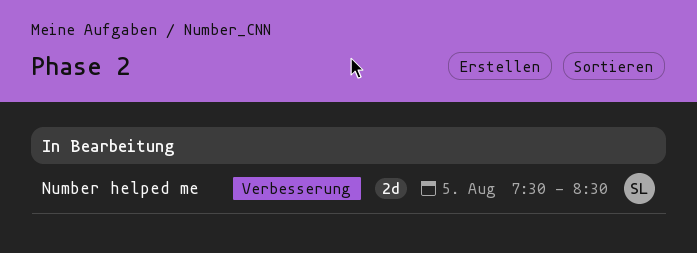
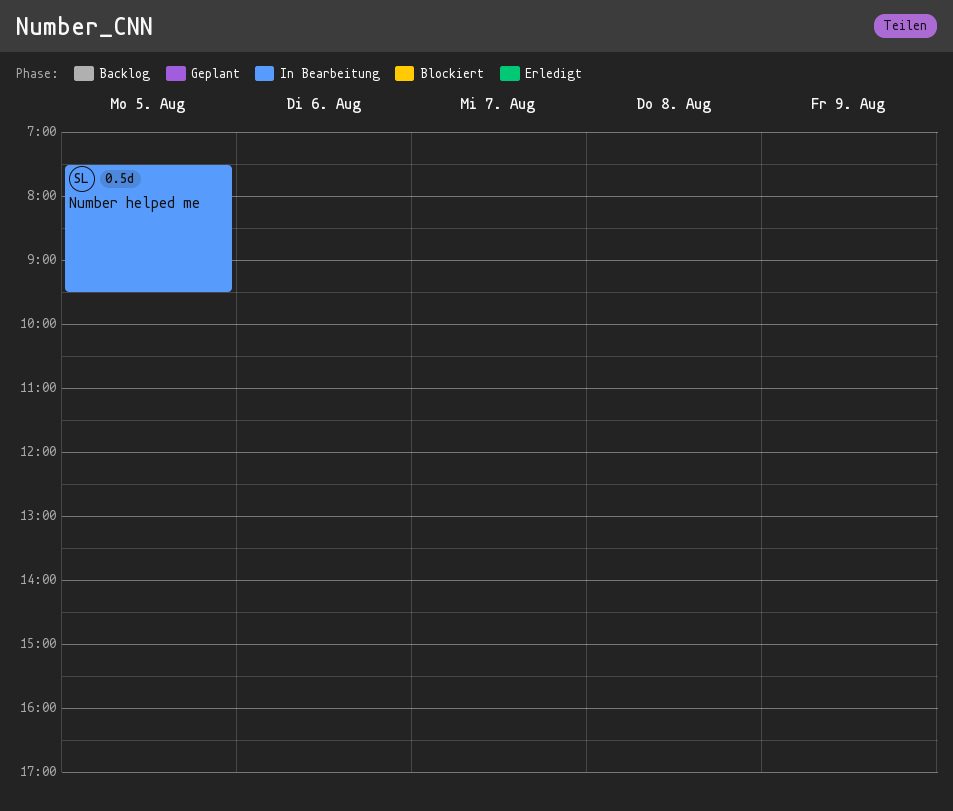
Number helped me, estimate: 2d -> 0.5d
Number helped me, ends: 08:30 -> 09:30

